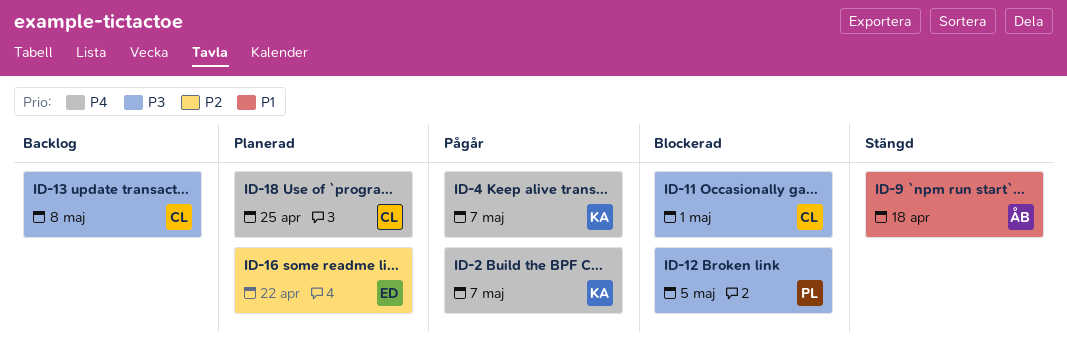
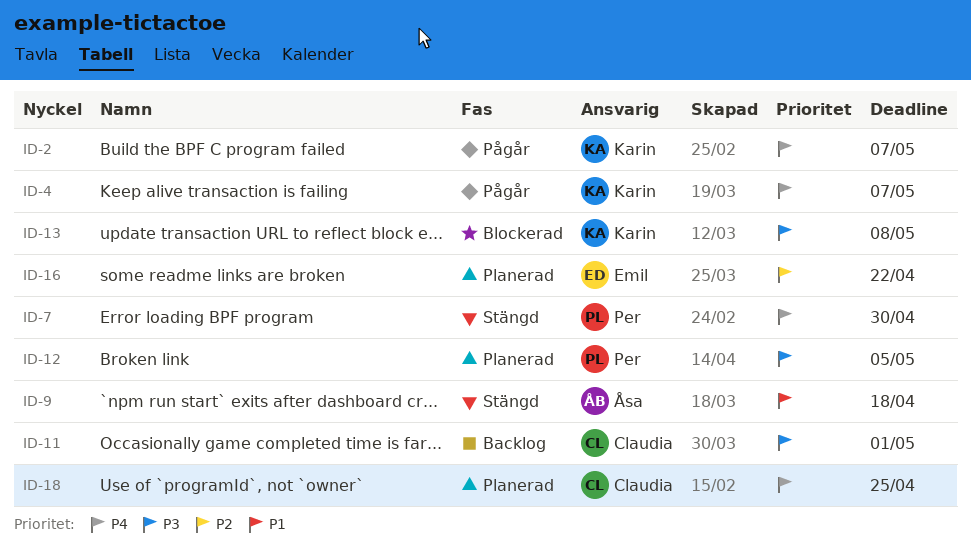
ID-7: none -> present
ID-11, status: Blockerad -> Backlog
ID-12, status: Blockerad -> Planerad
ID-13, status: Backlog -> Blockerad
ID-13, owner: Claudia -> Karin

